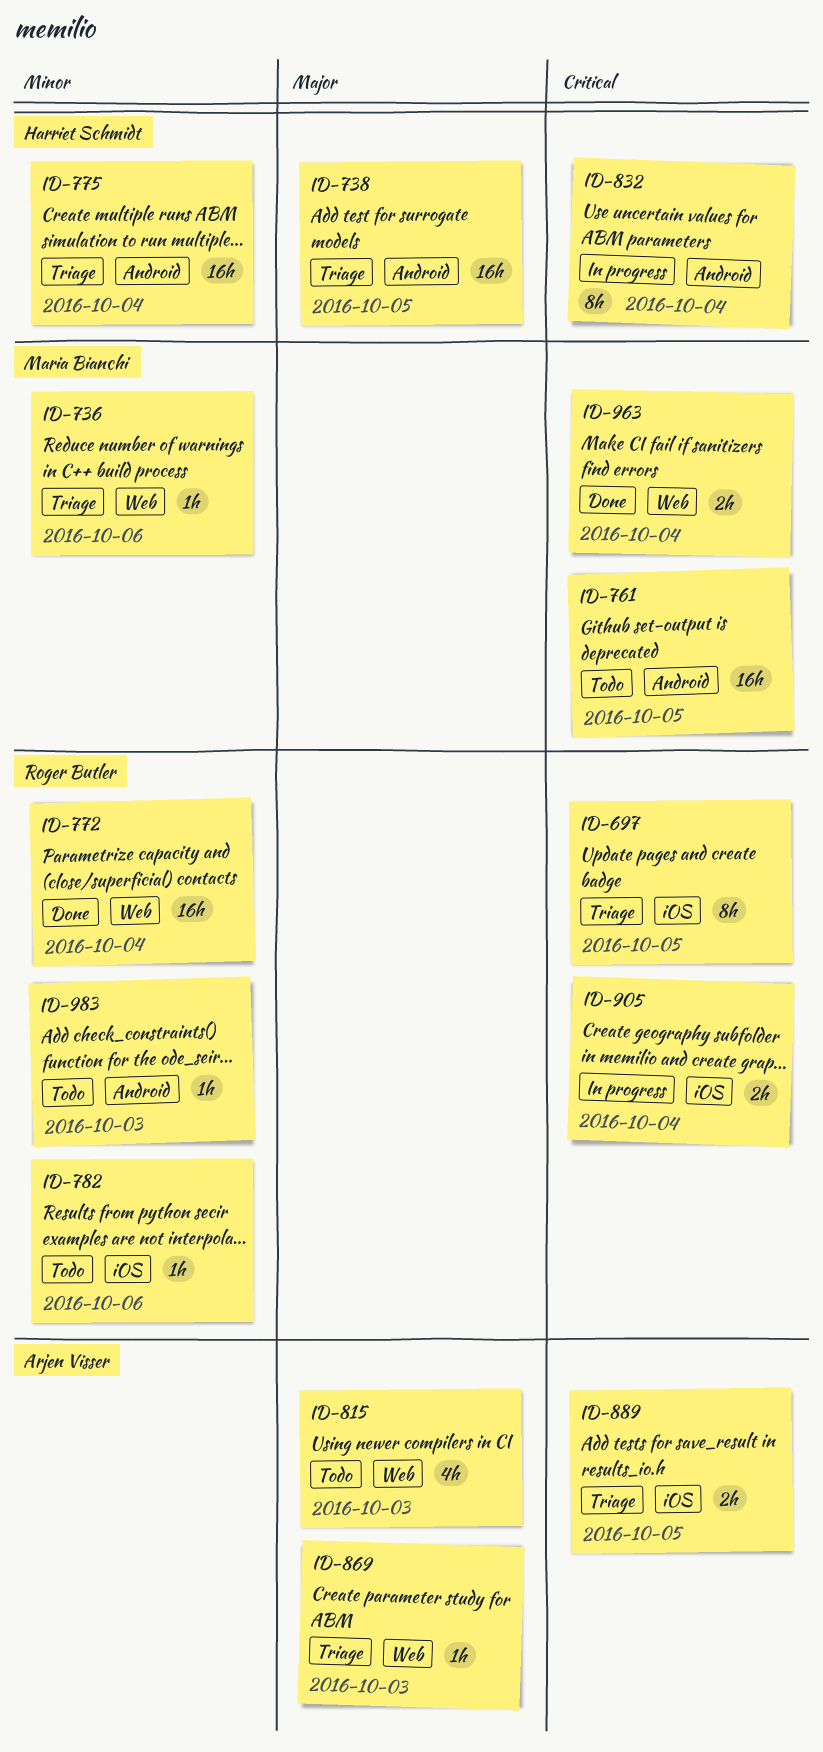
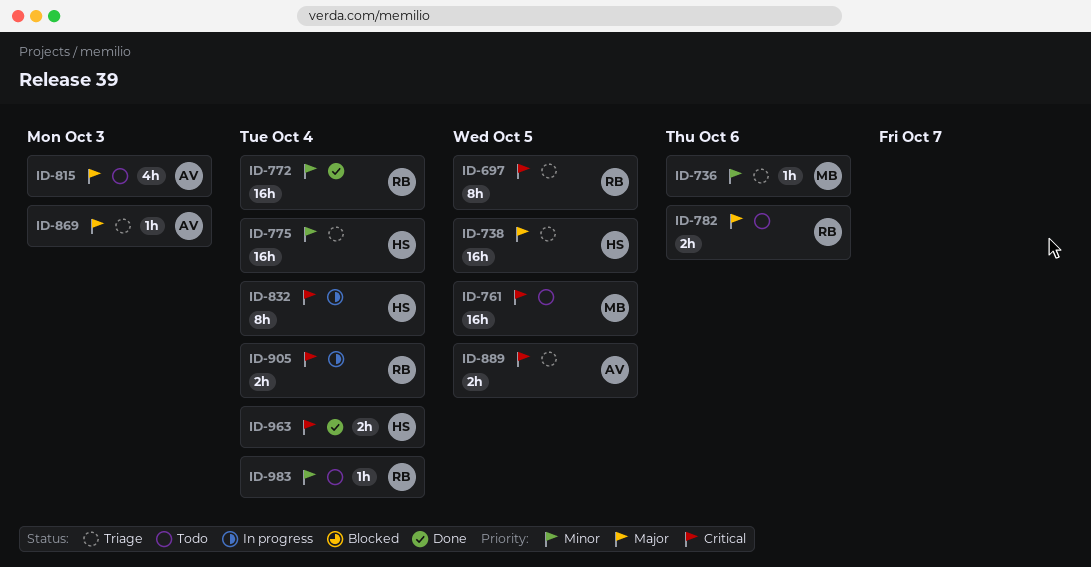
ID-782, priority: Minor -> Major
ID-782, estimate: 1h -> 2h
ID-963, owner: Maria Bianchi -> Harriet Schmidt
ID-983, due: Oct 3 -> Oct 4

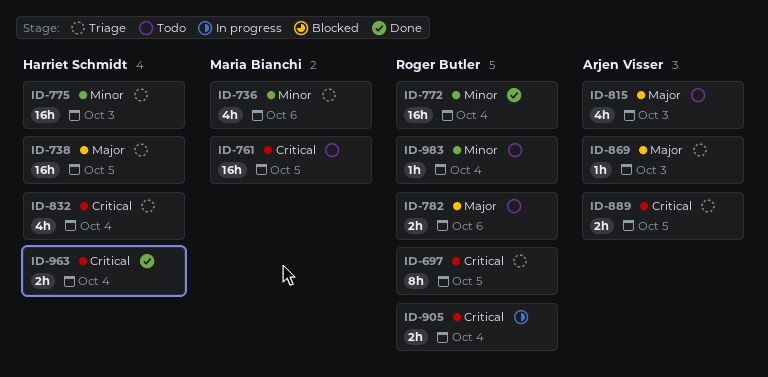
ID-736, estimate: 1h -> 4h
ID-775, due: Oct 4 -> Oct 3
ID-832, status: In progress -> Triage
ID-832, estimate: 8h -> 4h

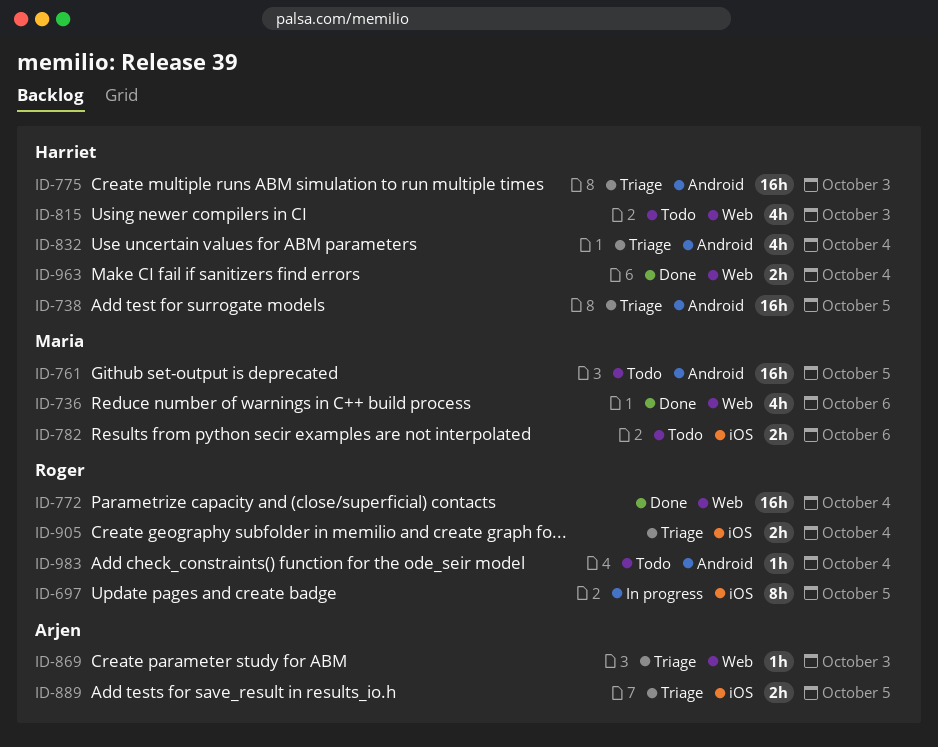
ID-697, status: Triage -> In progress
ID-736, status: Triage -> Done
ID-782, owner: Roger Butler -> Maria Bianchi
ID-815, owner: Arjen Visser -> Harriet Schmidt
ID-905, status: In progress -> Triage

